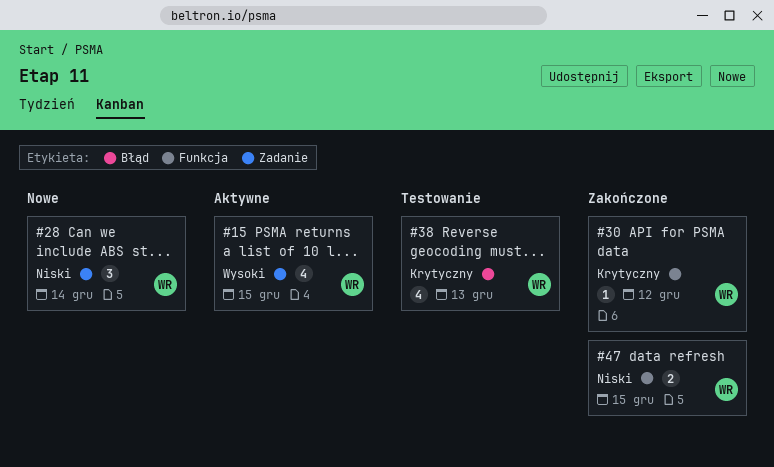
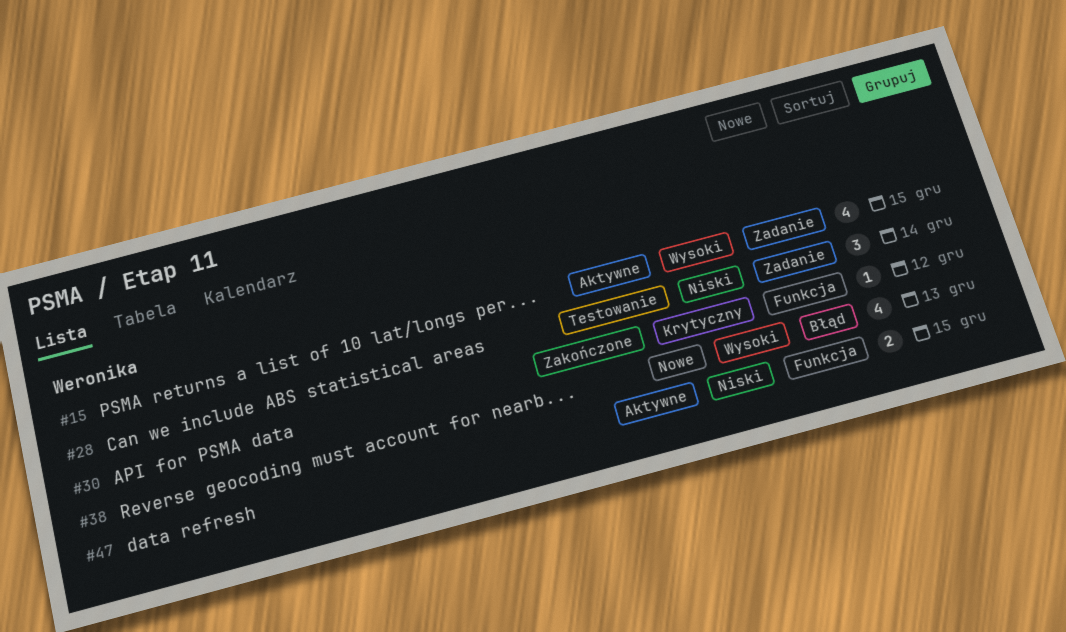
#28, status: Nowe -> Testowanie
#38, status: Testowanie -> Nowe
#38, priority: Krytyczny -> Wysoki
#47, status: Zakończone -> Aktywne

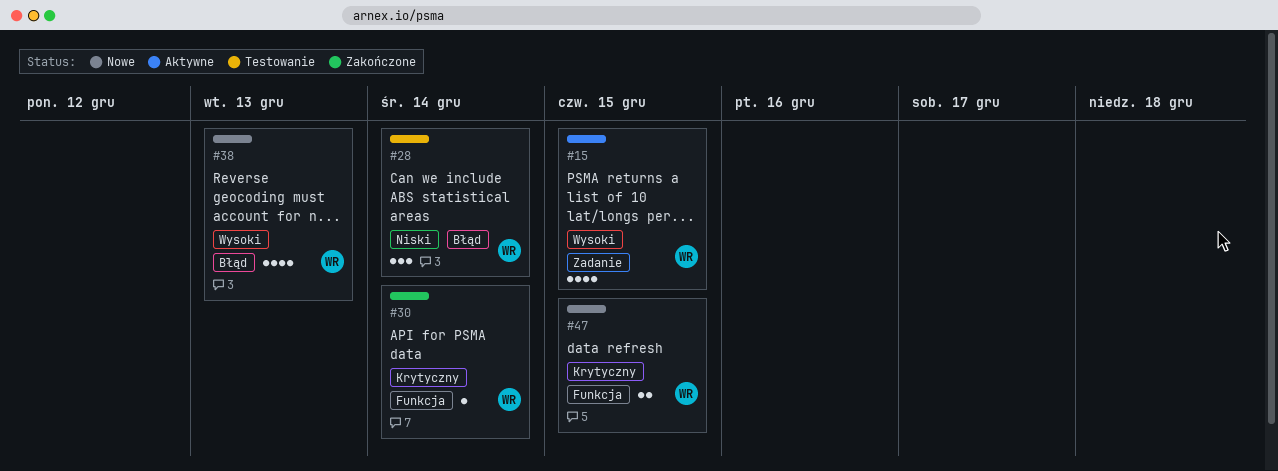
#28, label: Zadanie -> Błąd
#30, due: Dec 12 -> Dec 14
#47, status: Aktywne -> Nowe
#47, priority: Niski -> Krytyczny

